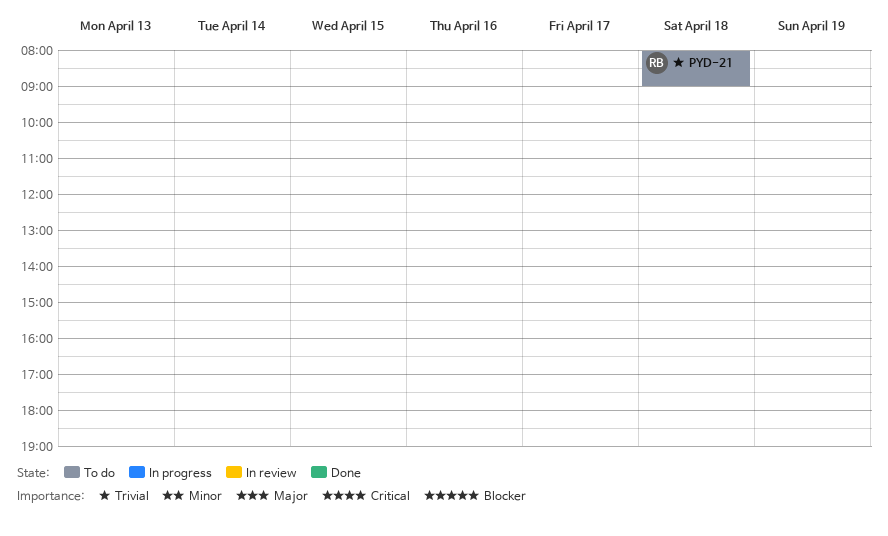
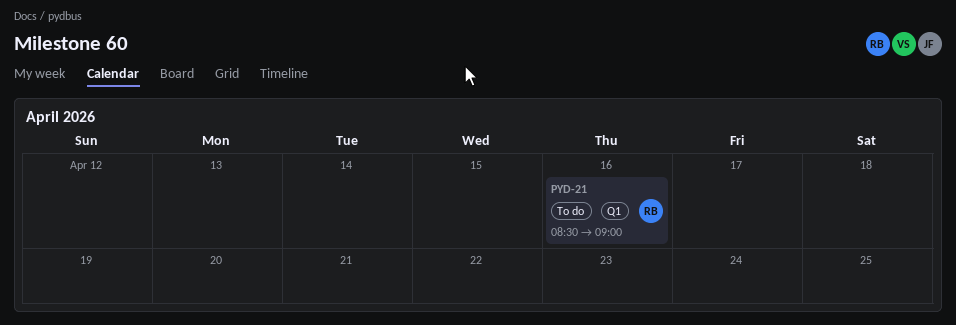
PYD-21, day: Apr 18 -> Apr 16
PYD-21, begins: 08:00 -> 08:30

